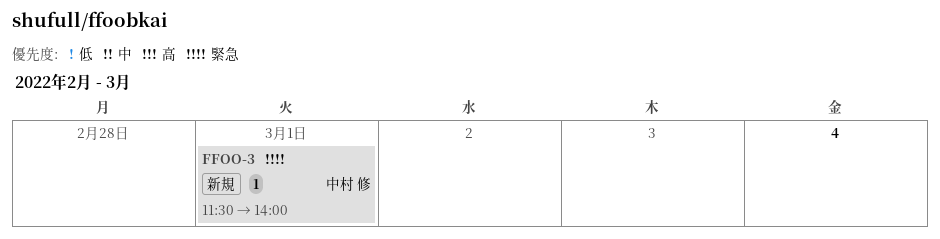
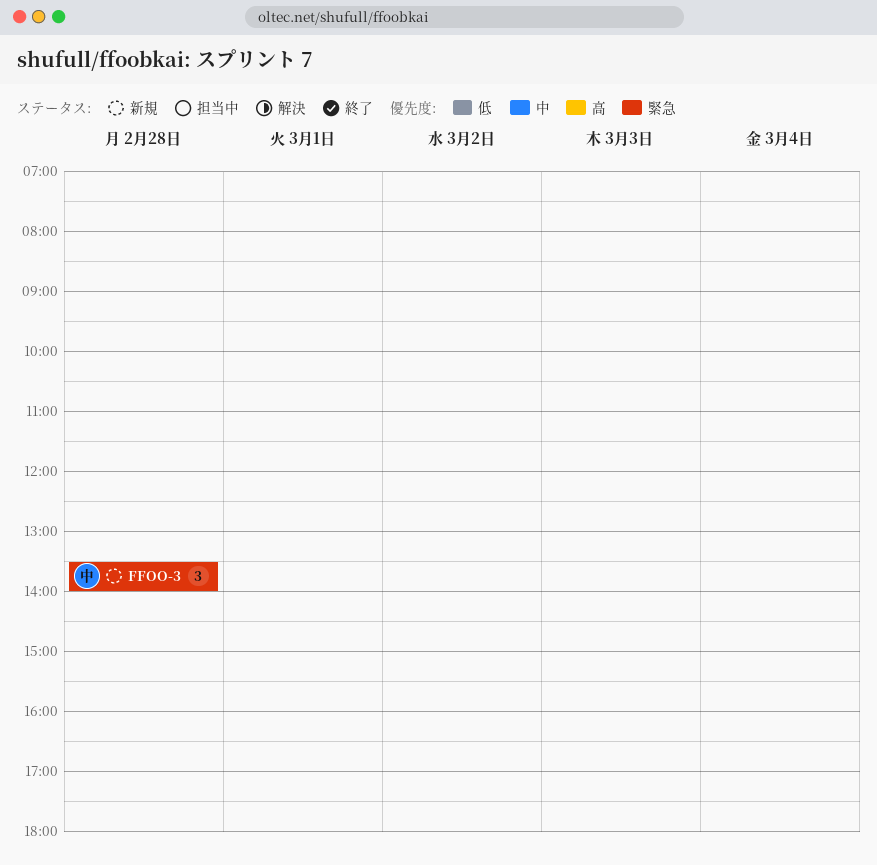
FFOO-3, estimate: 1 -> 3
FFOO-3, day: Mar 1 -> Feb 28
FFOO-3, begins: 11:30 -> 13:30

